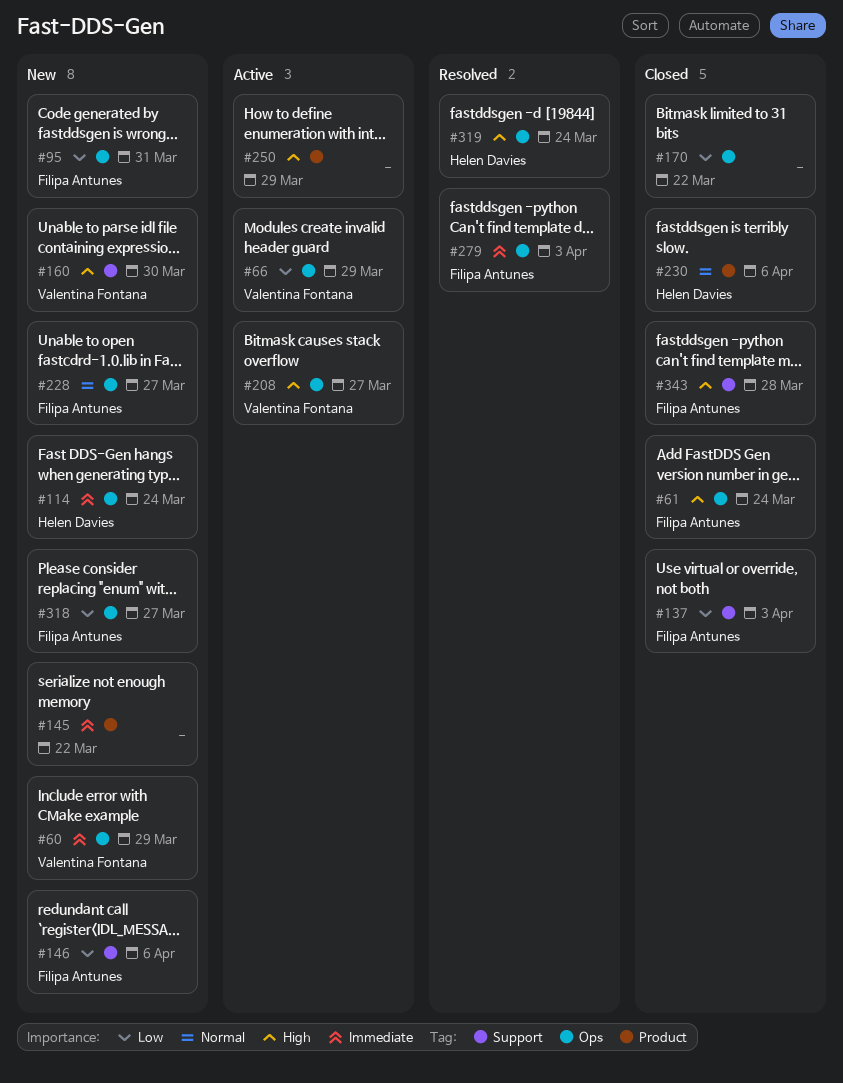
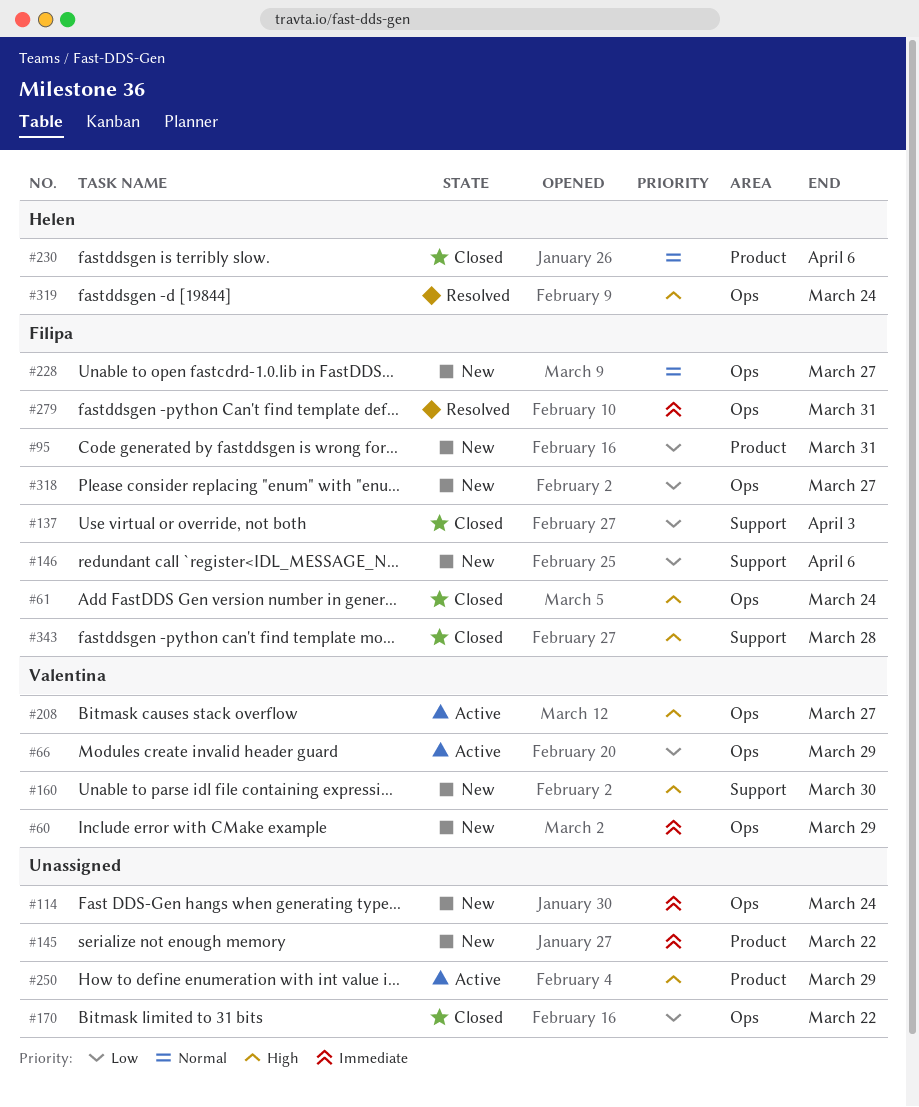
#95, label: Ops -> Product
#114, owner: Helen Davies -> none
#279, due: Apr 3 -> Mar 31

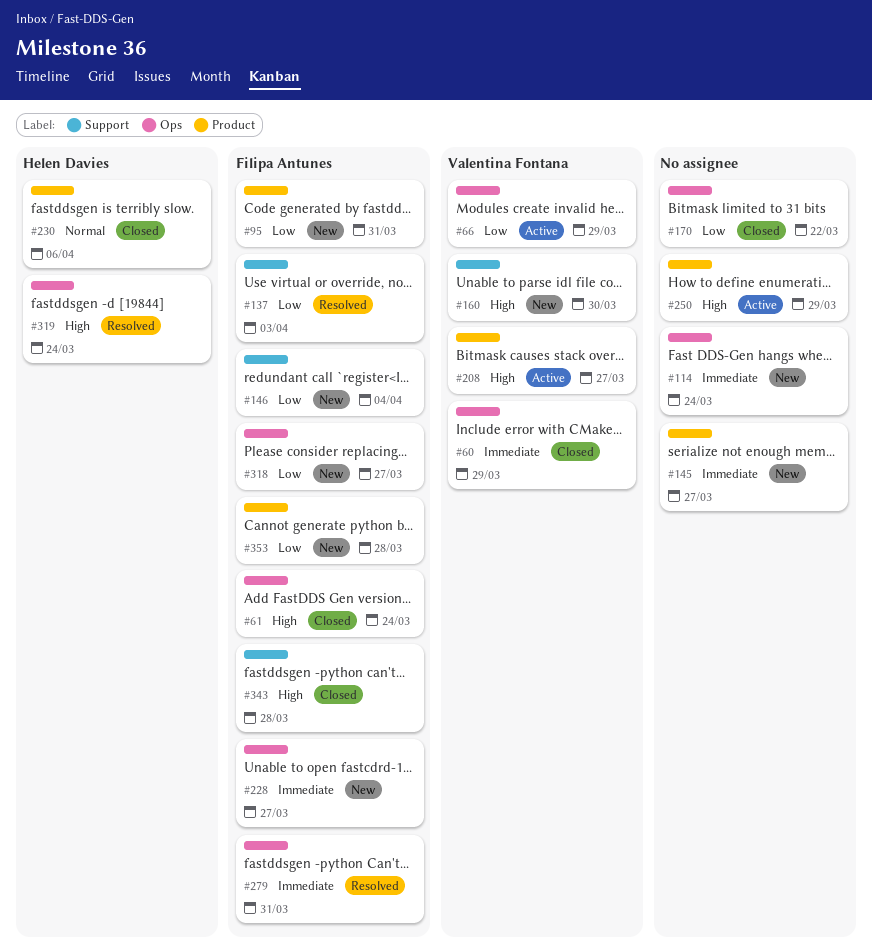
#60, status: New -> Closed
#137, status: Closed -> Resolved
#145, due: Mar 22 -> Mar 27
#146, due: Apr 6 -> Apr 4
#208, label: Ops -> Product
#228, priority: Normal -> Immediate
#353: none -> present

